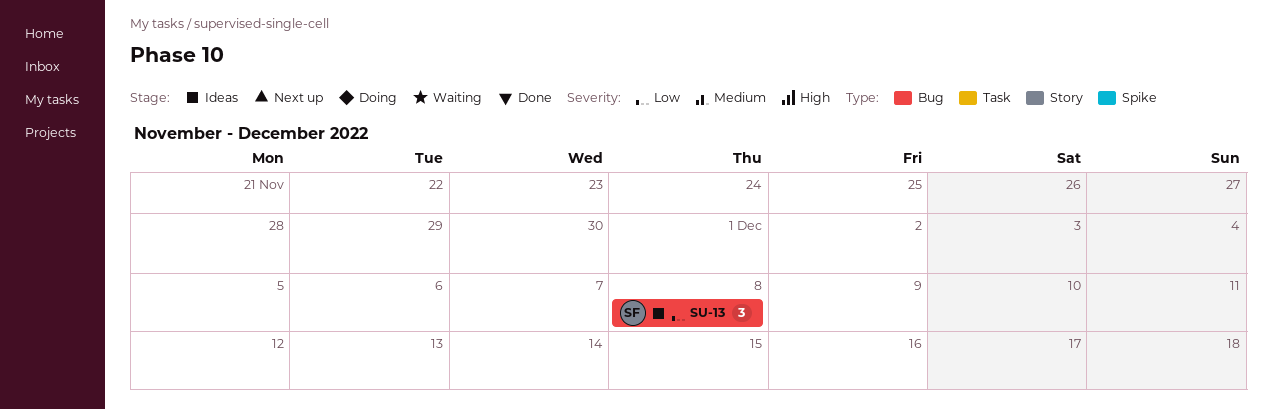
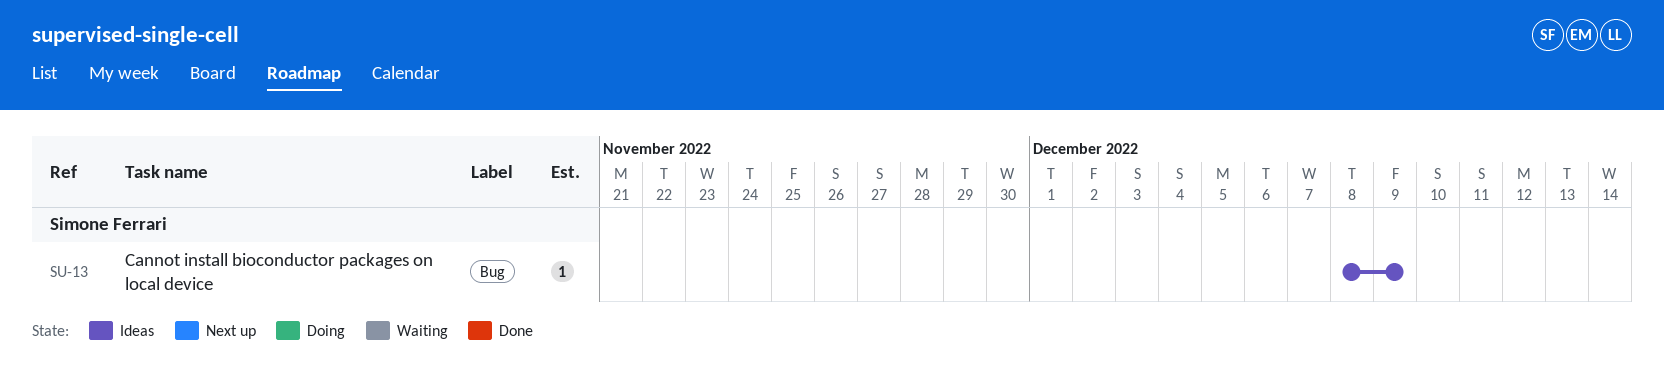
SU-13, estimate: 3 -> 1
SU-13, due: Dec 8 -> Dec 9

